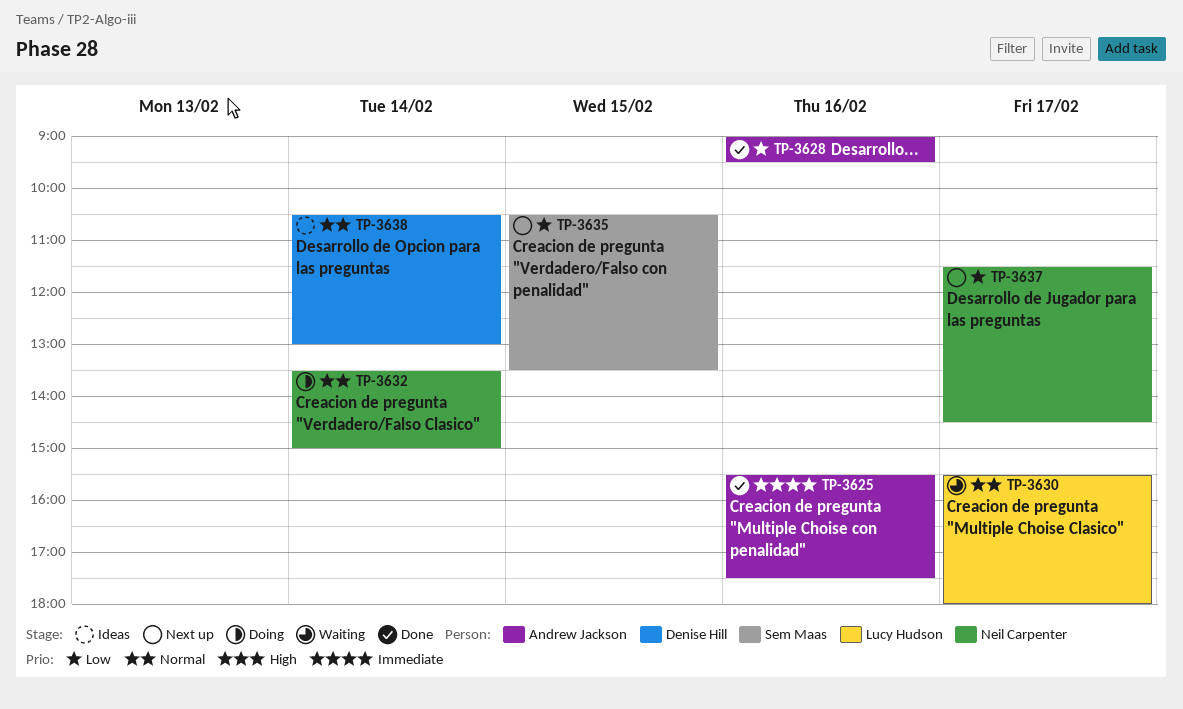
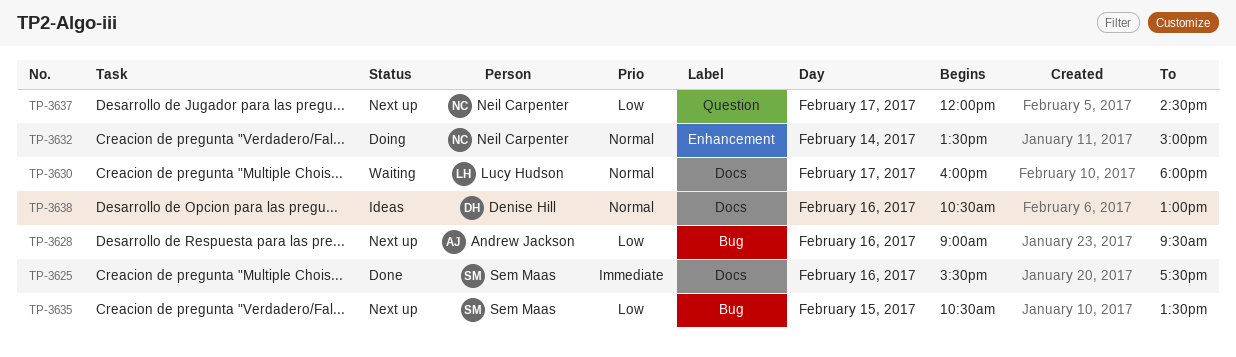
TP-3625, owner: Andrew Jackson -> Sem Maas
TP-3628, status: Done -> Next up
TP-3630, begins: 15:30 -> 16:00
TP-3637, begins: 11:30 -> 12:00
TP-3638, day: Feb 14 -> Feb 16

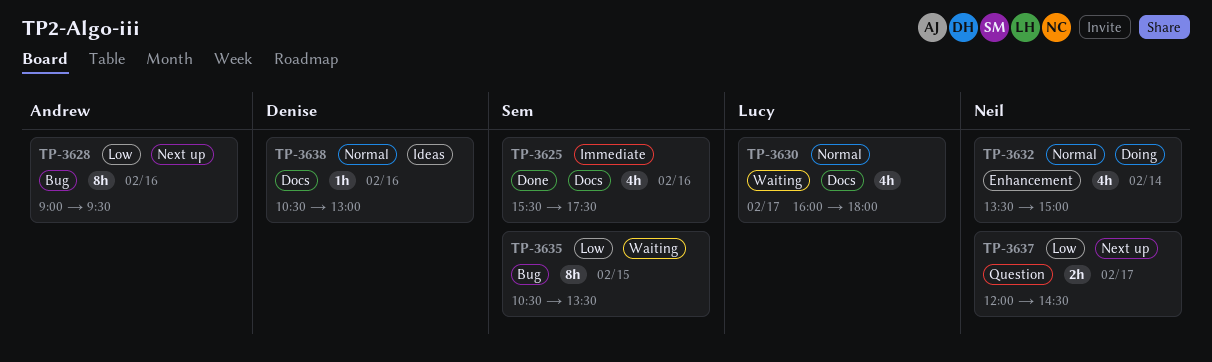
TP-3635, status: Next up -> Waiting

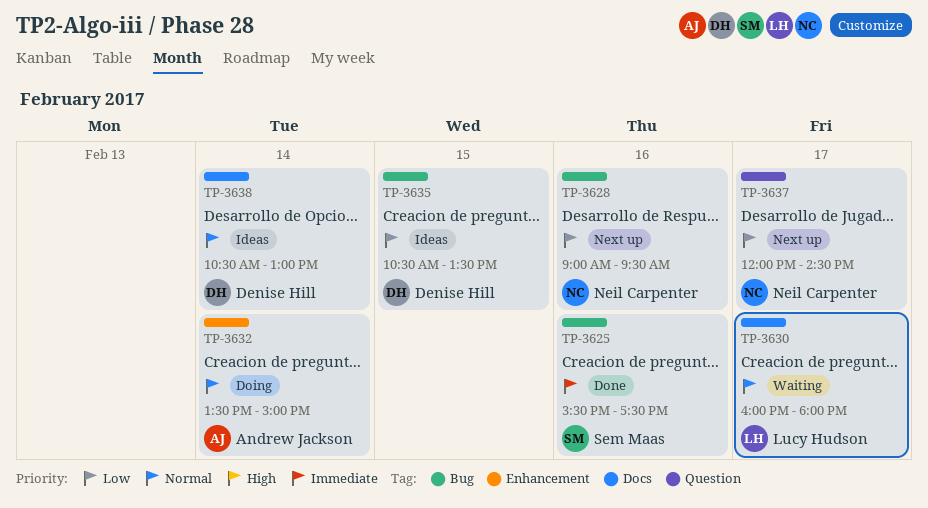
TP-3625, label: Docs -> Bug
TP-3628, owner: Andrew Jackson -> Neil Carpenter
TP-3632, owner: Neil Carpenter -> Andrew Jackson
TP-3635, status: Waiting -> Ideas
TP-3635, owner: Sem Maas -> Denise Hill
TP-3638, day: Feb 16 -> Feb 14

